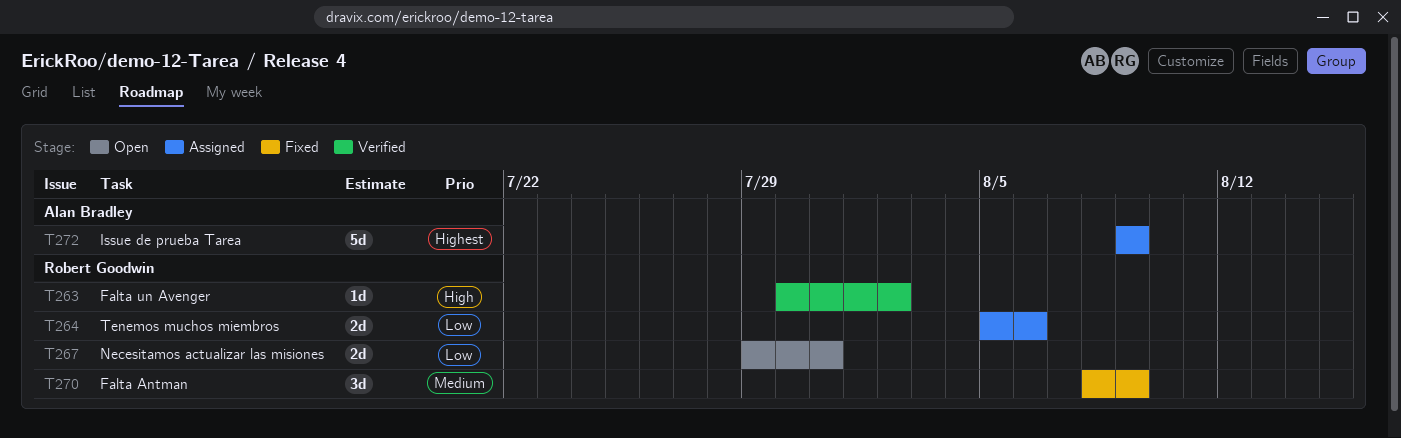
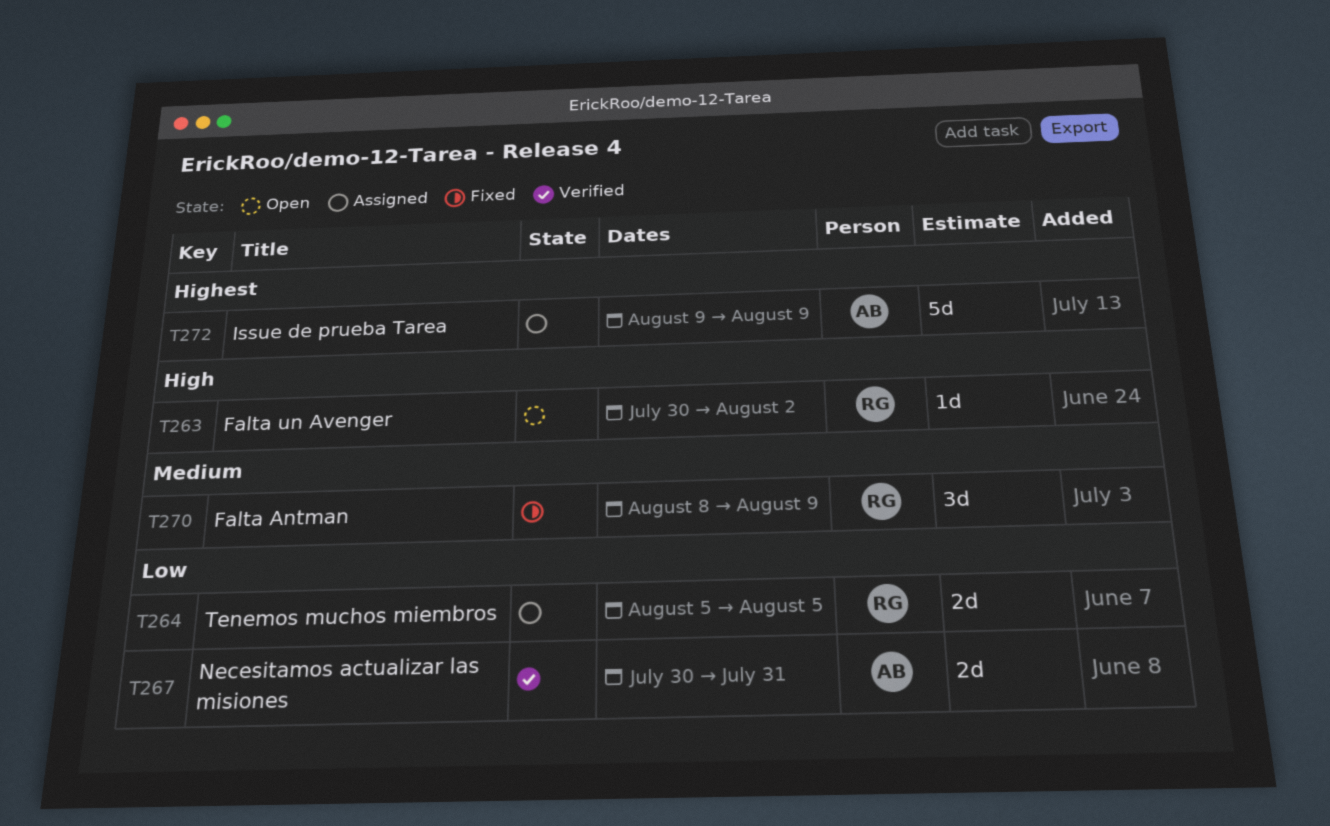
T263, status: Verified -> Open
T264, due: Aug 6 -> Aug 5
T267, status: Open -> Verified
T267, owner: Robert Goodwin -> Alan Bradley
T267, start: Jul 29 -> Jul 30

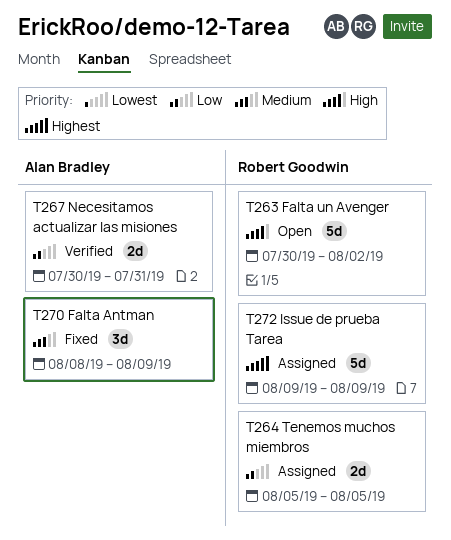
T263, estimate: 1d -> 5d
T270, owner: Robert Goodwin -> Alan Bradley
T272, owner: Alan Bradley -> Robert Goodwin

